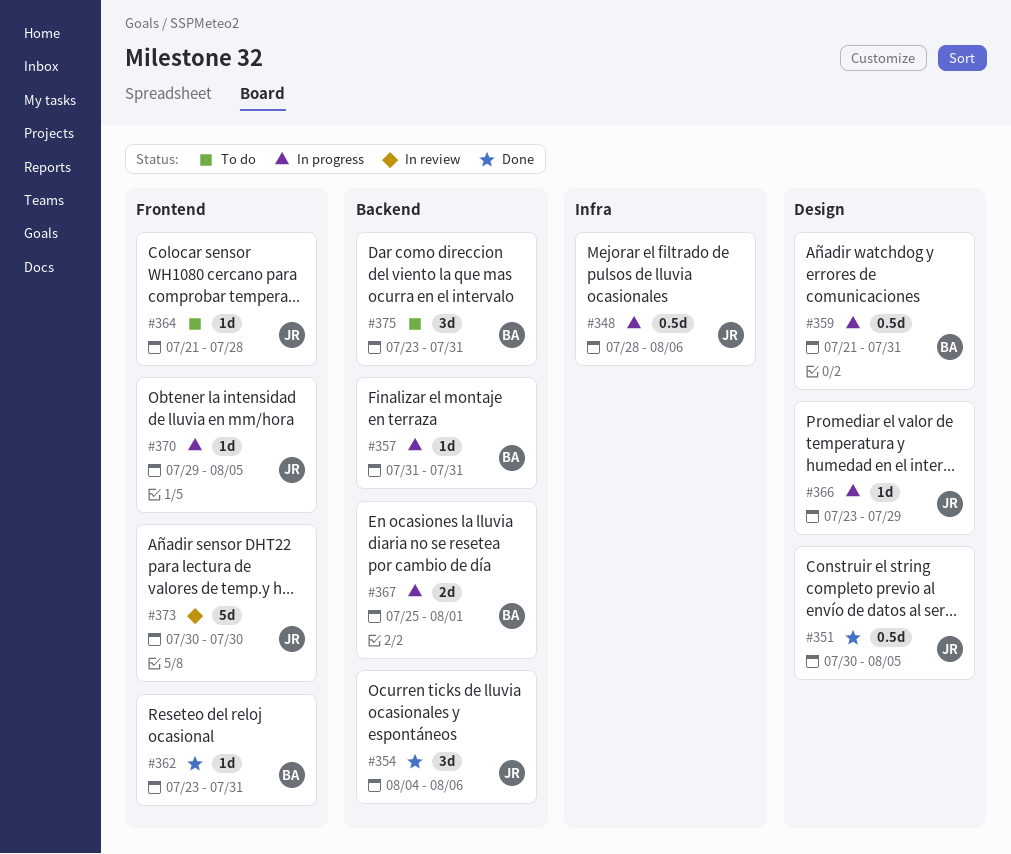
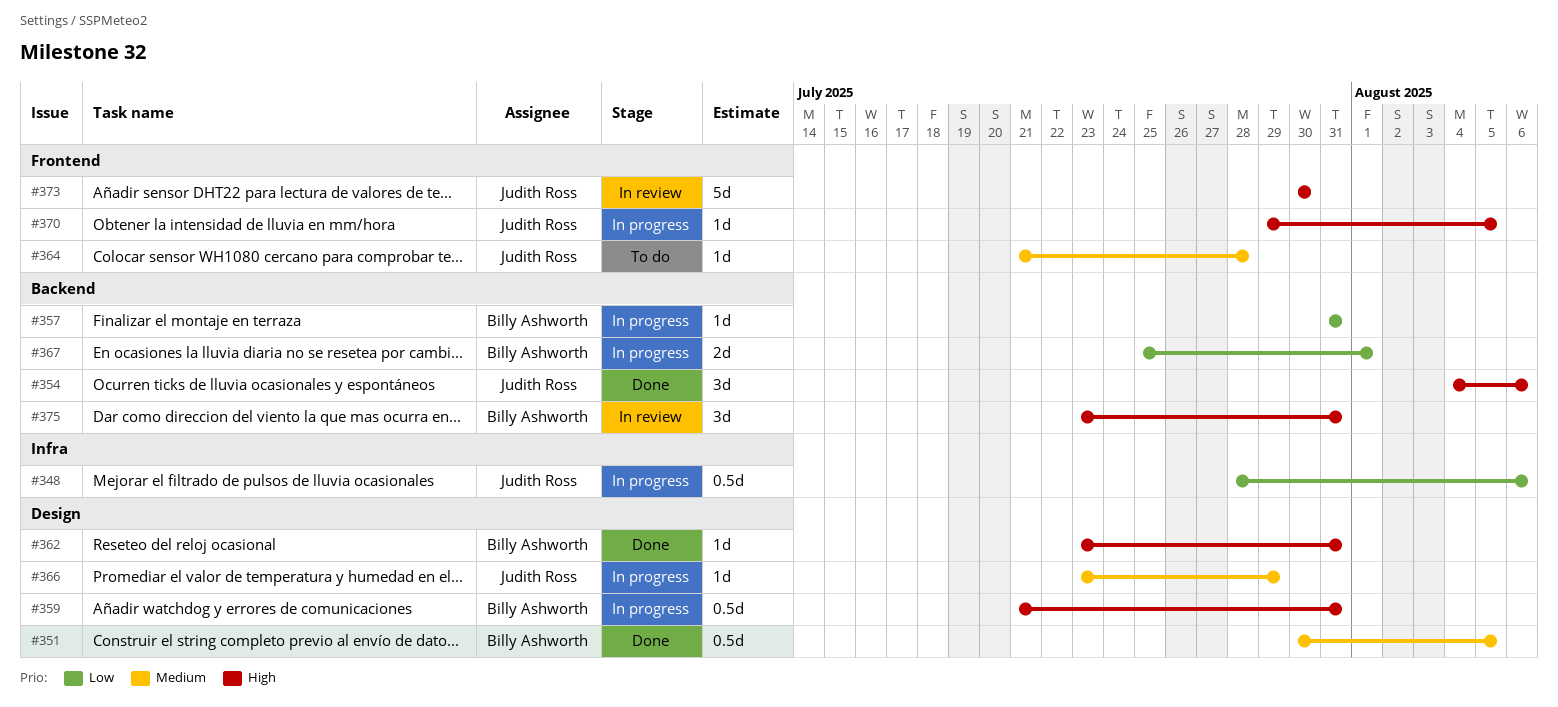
#351, owner: Judith Ross -> Billy Ashworth
#362, label: Frontend -> Design
#375, status: To do -> In review

